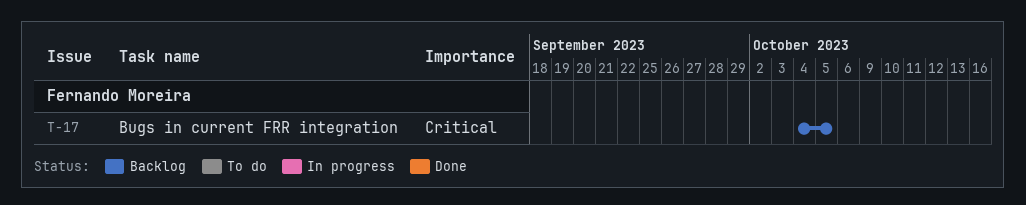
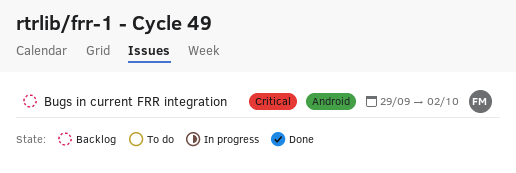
Bugs in current FRR integration, start: Oct 4 -> Sep 29
Bugs in current FRR integration, due: Oct 5 -> Oct 2

